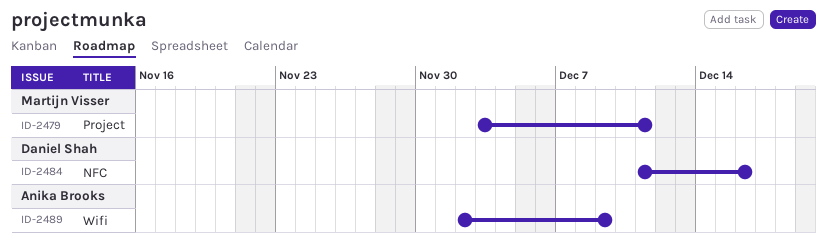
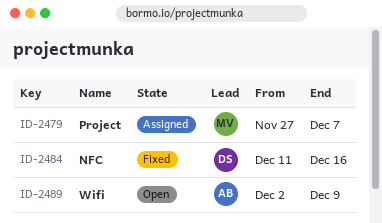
ID-2479, start: Dec 3 -> Nov 27
ID-2479, due: Dec 11 -> Dec 7

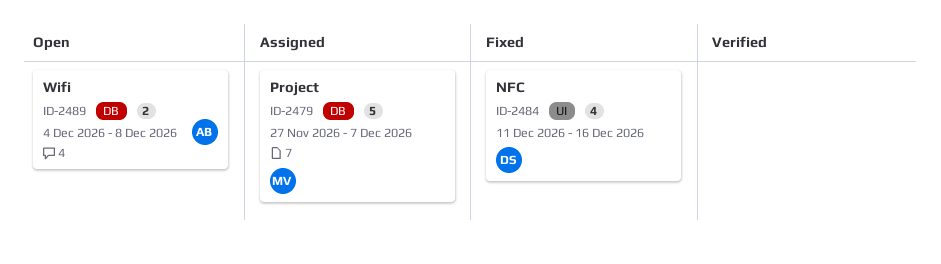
ID-2489, start: Dec 2 -> Dec 4
ID-2489, due: Dec 9 -> Dec 8

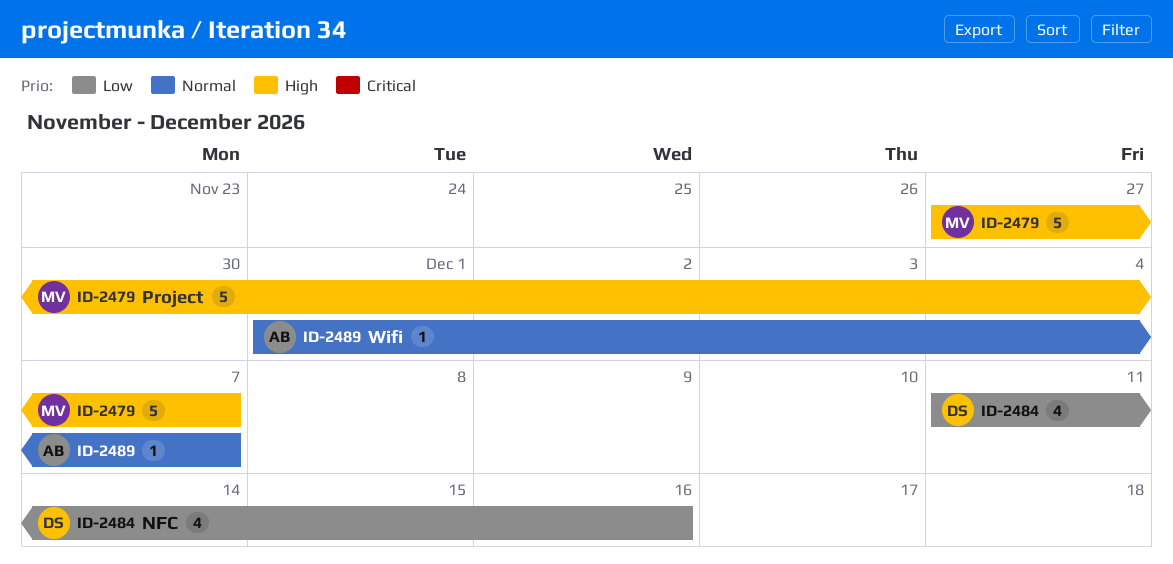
ID-2489, estimate: 2 -> 1
ID-2489, start: Dec 4 -> Dec 1
ID-2489, due: Dec 8 -> Dec 7

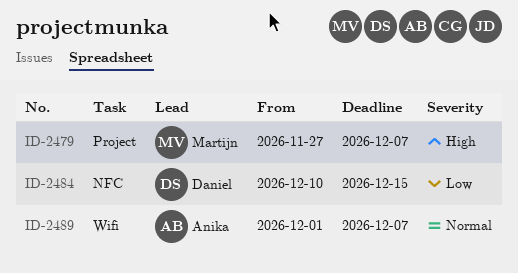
ID-2484, start: Dec 11 -> Dec 10
ID-2484, due: Dec 16 -> Dec 15

